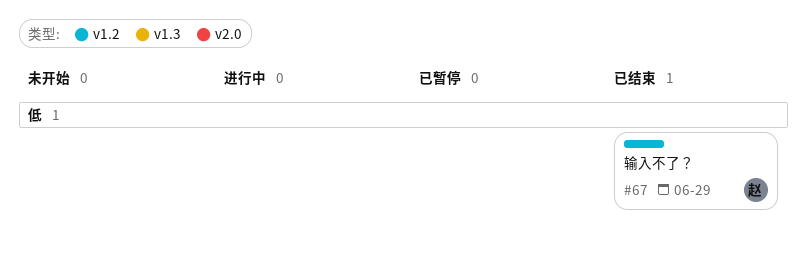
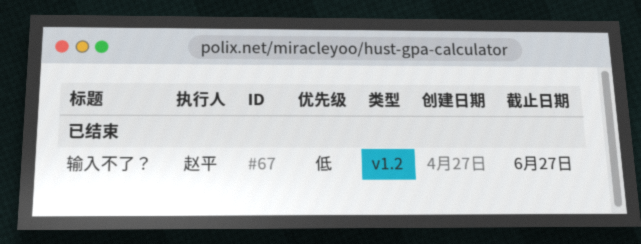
#67, due: Jun 29 -> Jun 27

